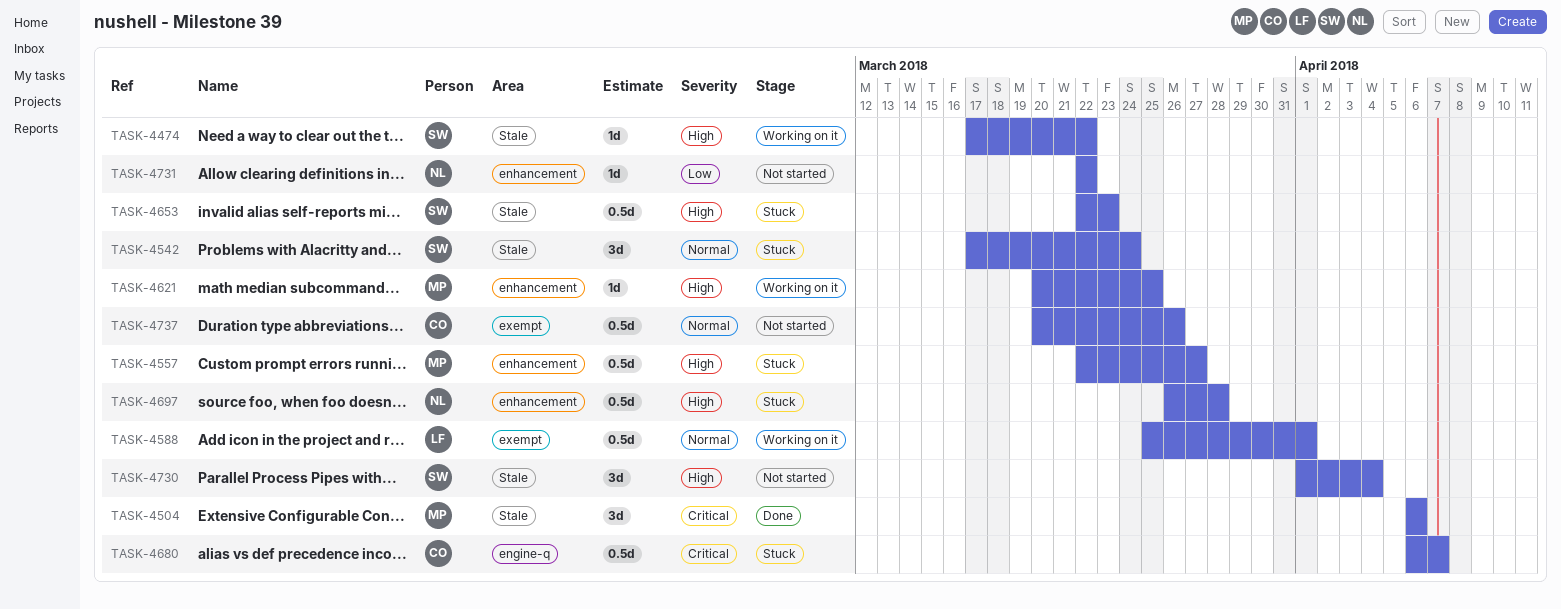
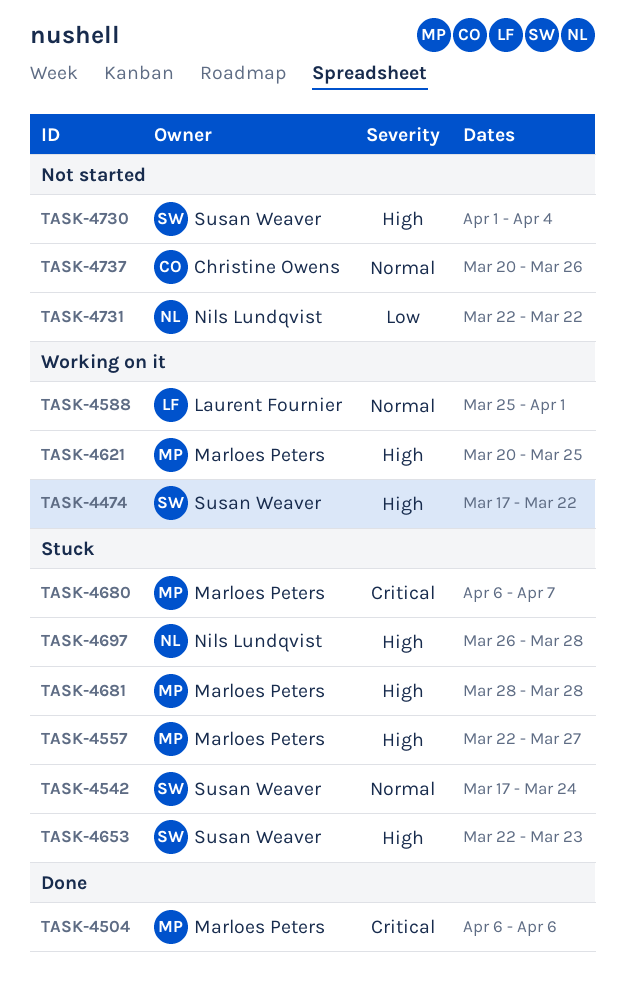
TASK-4680, owner: Christine Owens -> Marloes Peters
TASK-4681: none -> present

